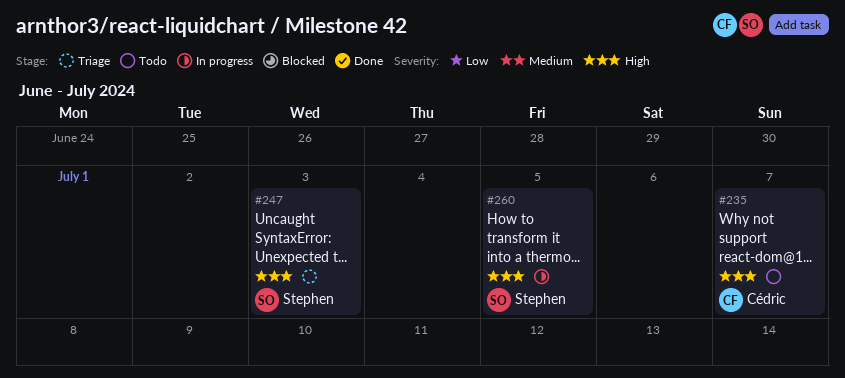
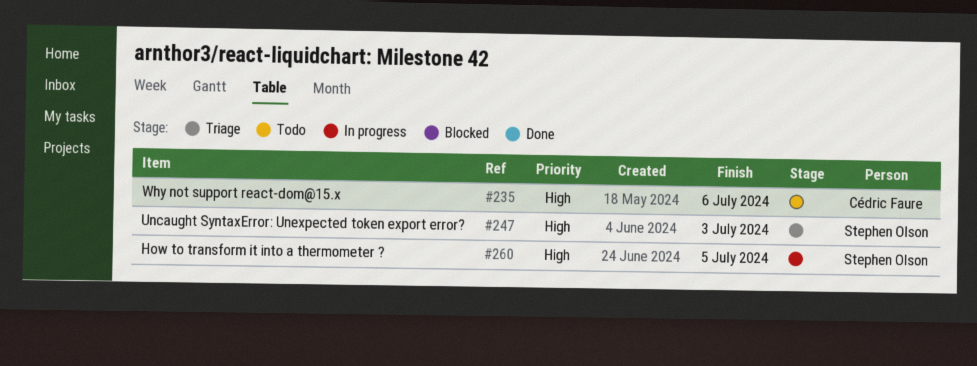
#235, due: Jul 7 -> Jul 6

